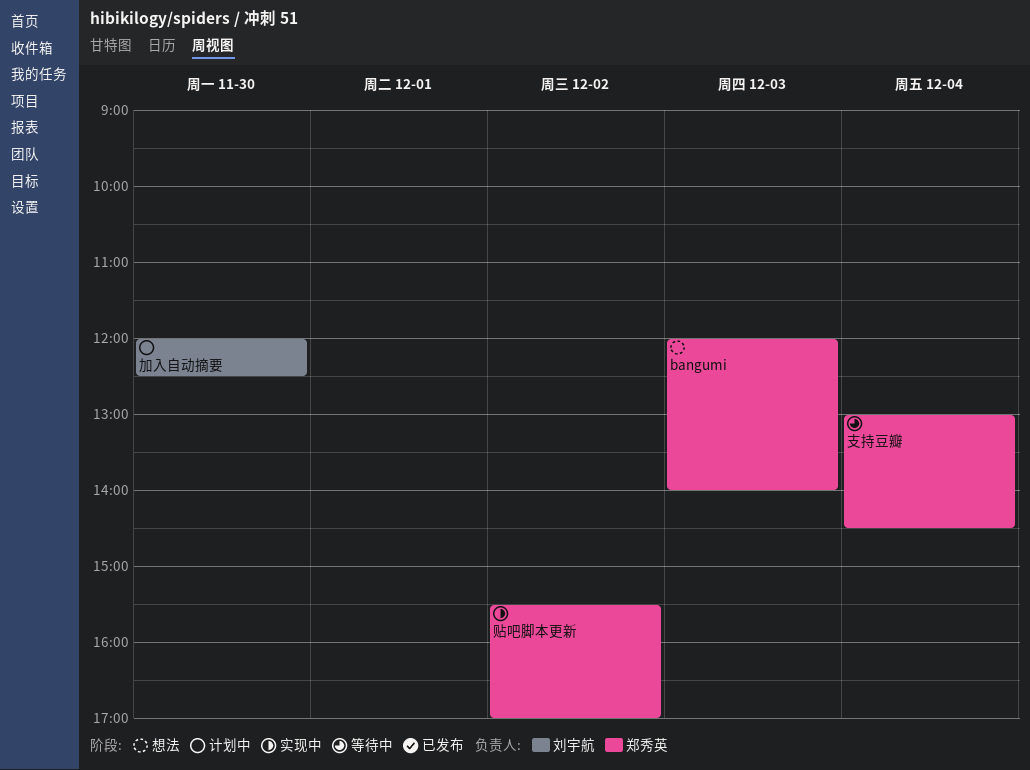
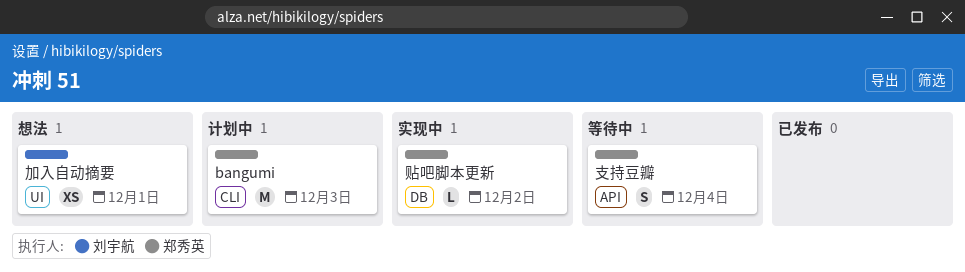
bangumi, status: 想法 -> 计划中
加入自动摘要, status: 计划中 -> 想法
加入自动摘要, day: Nov 30 -> Dec 1

